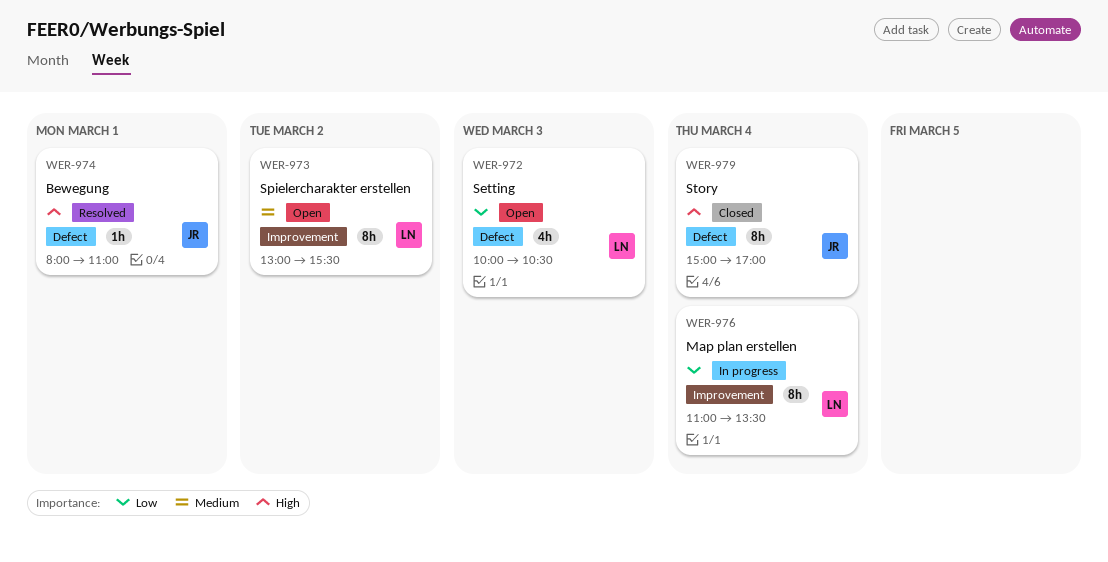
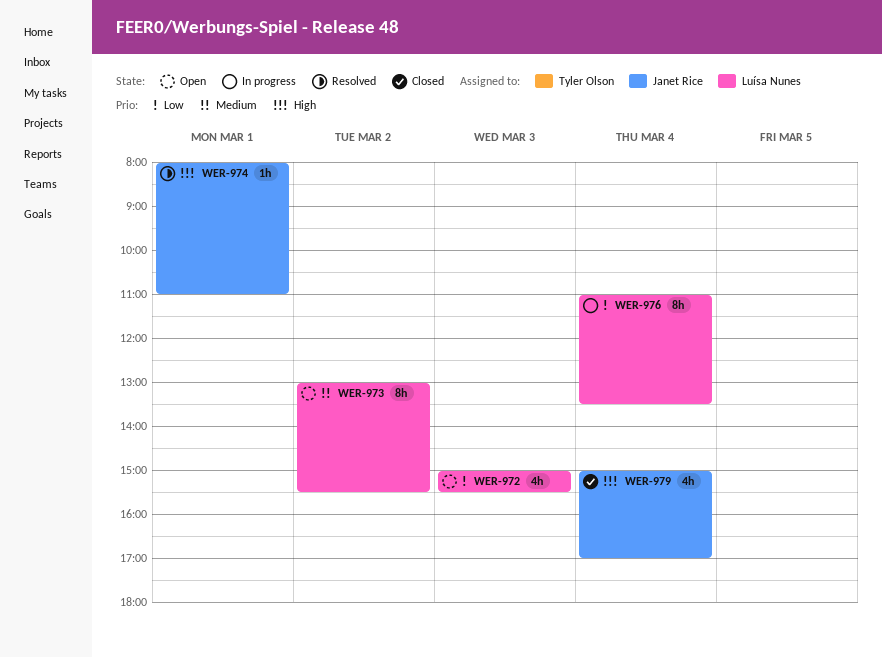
WER-972, begins: 10:00 -> 15:00
WER-972, ends: 10:30 -> 15:30
WER-979, estimate: 8h -> 4h

